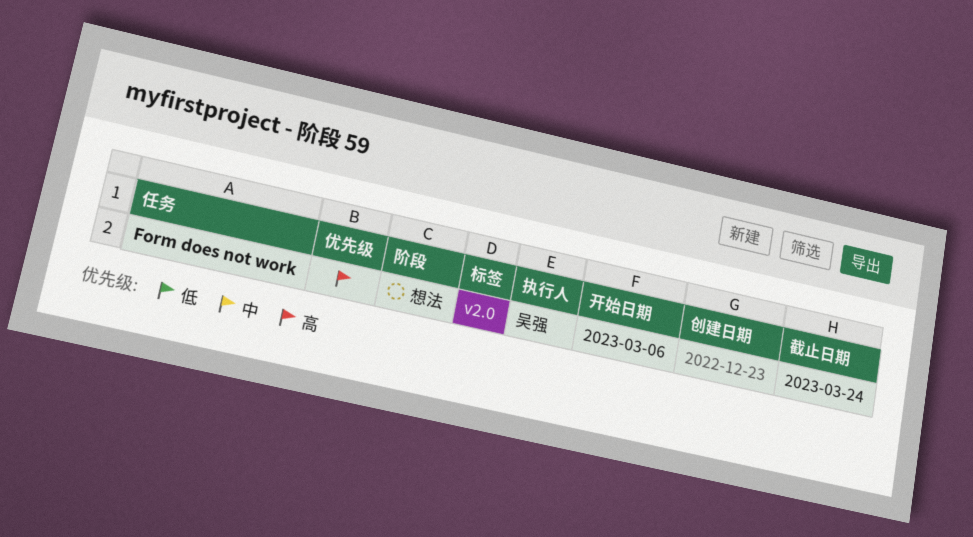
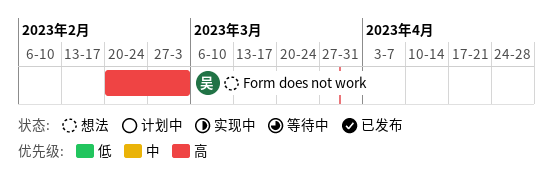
Form does not work, start: Mar 6 -> Feb 20
Form does not work, due: Mar 24 -> Mar 3

